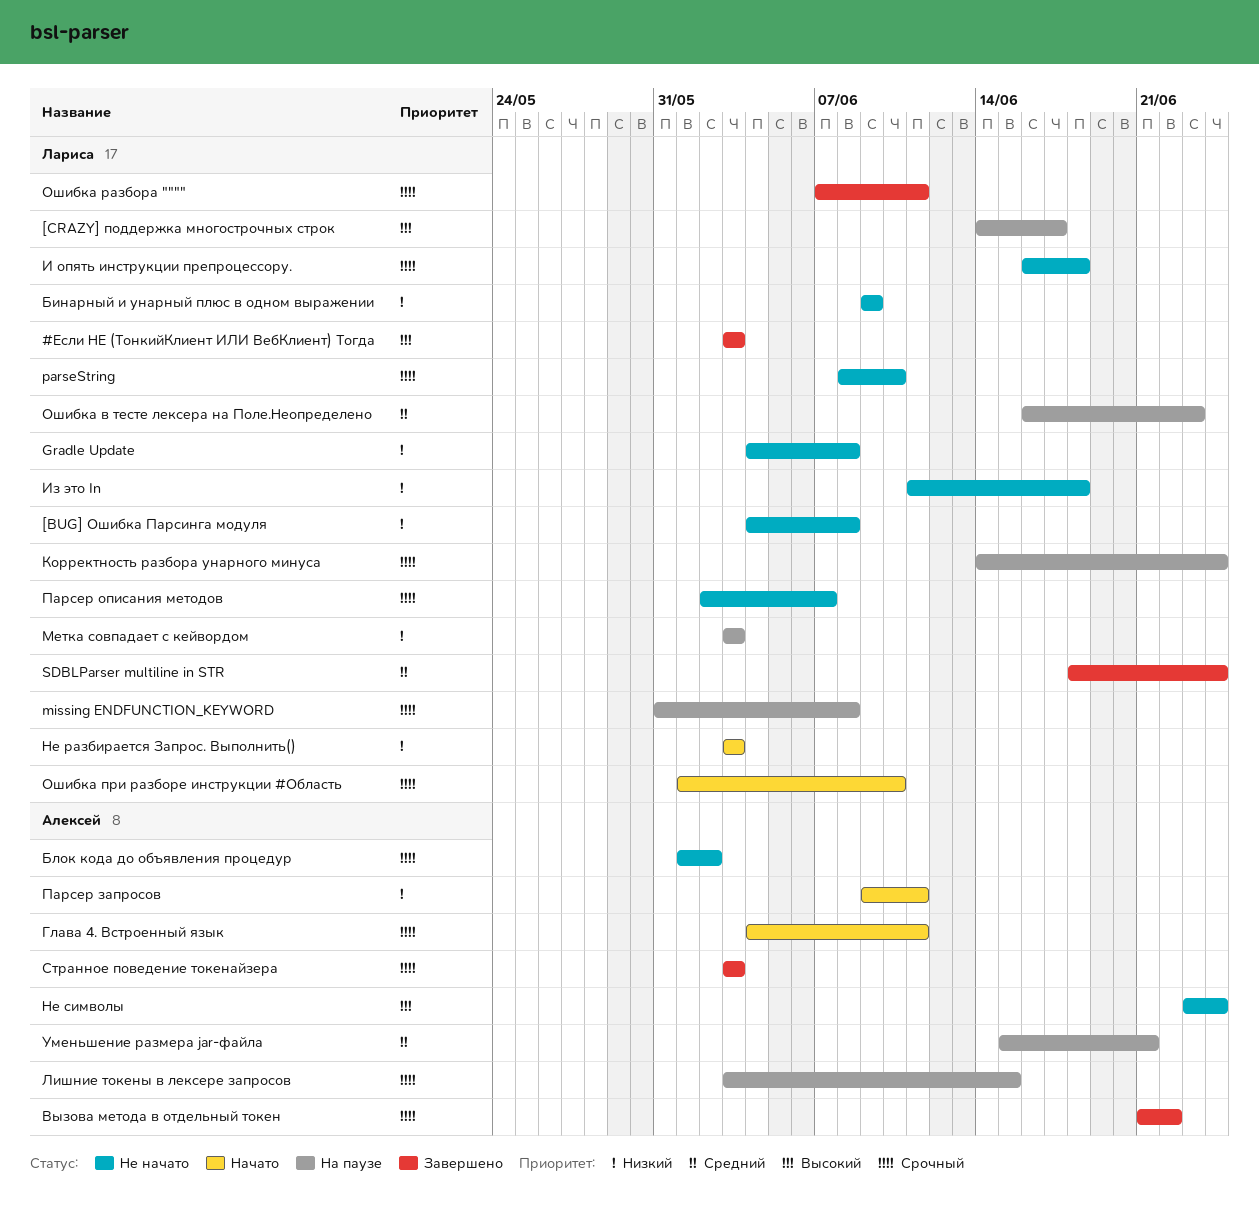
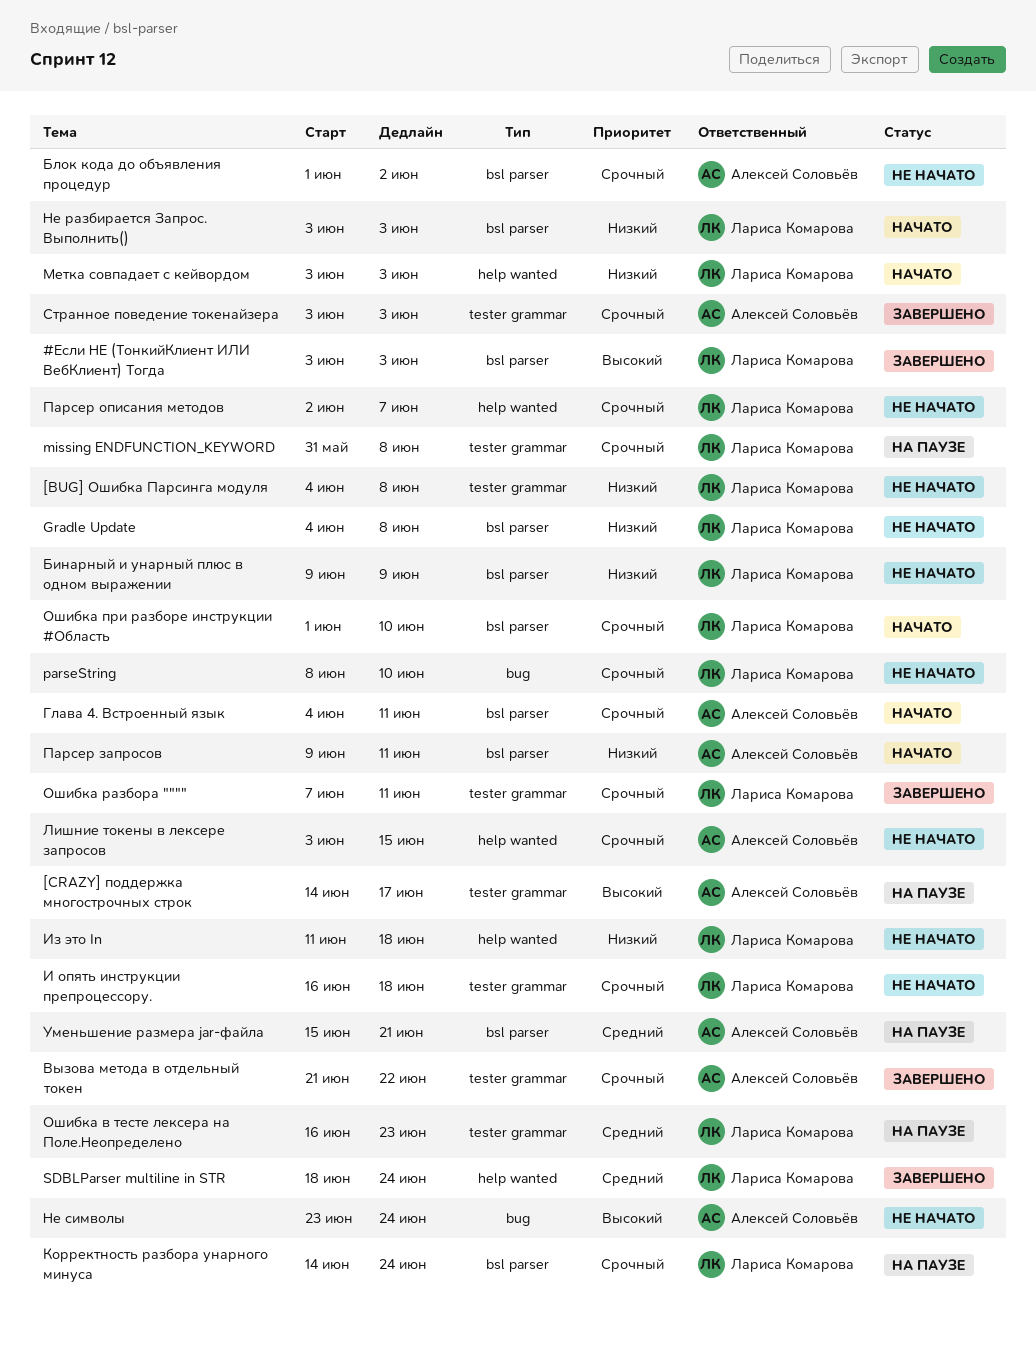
[CRAZY] поддержка многострочных строк, owner: Лариса Комарова -> Алексей Соловьёв
Лишние токены в лексере запросов, status: На паузе -> Не начато
Метка совпадает с кейвордом, status: На паузе -> Начато

